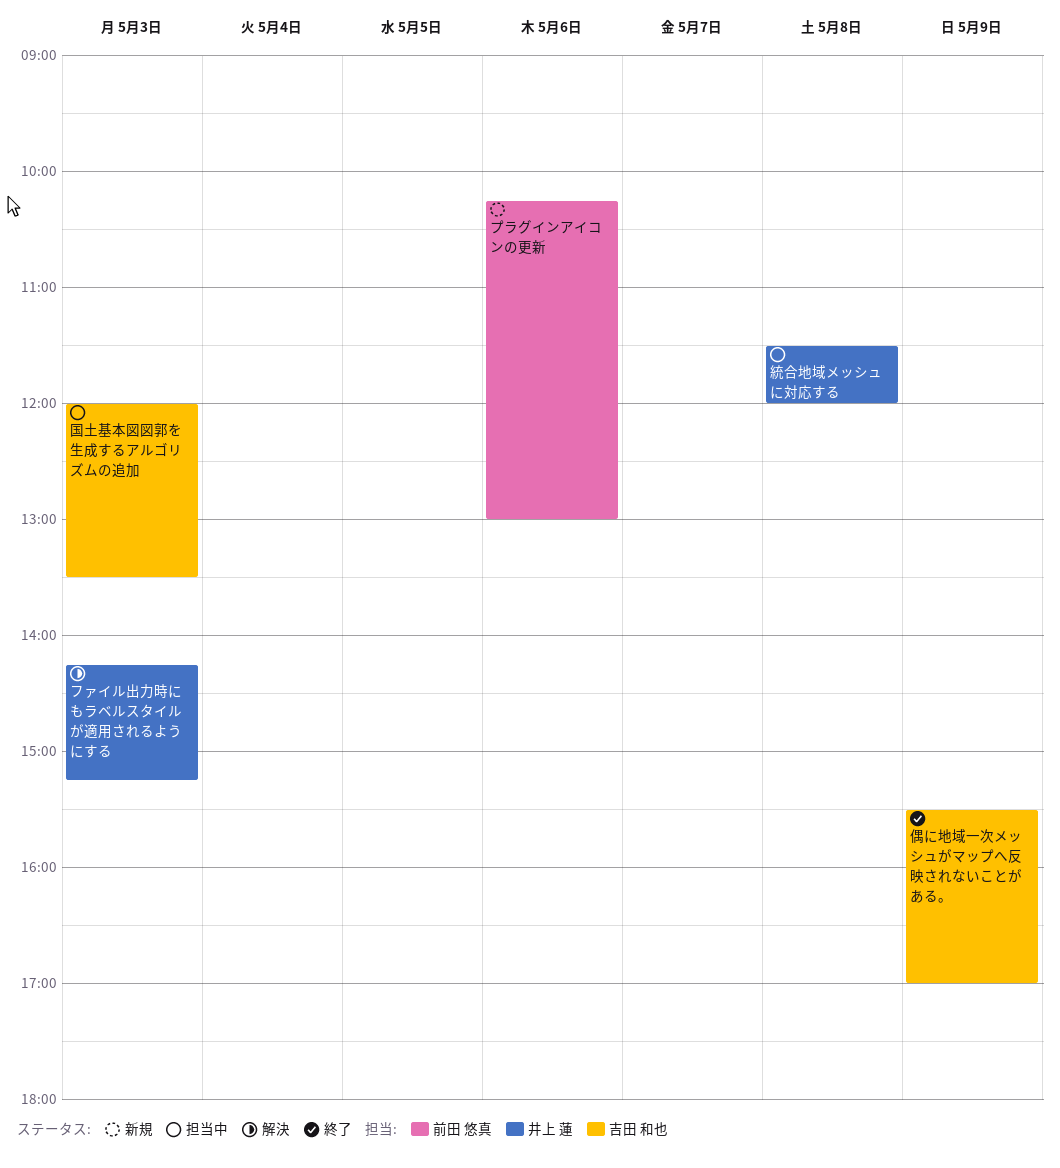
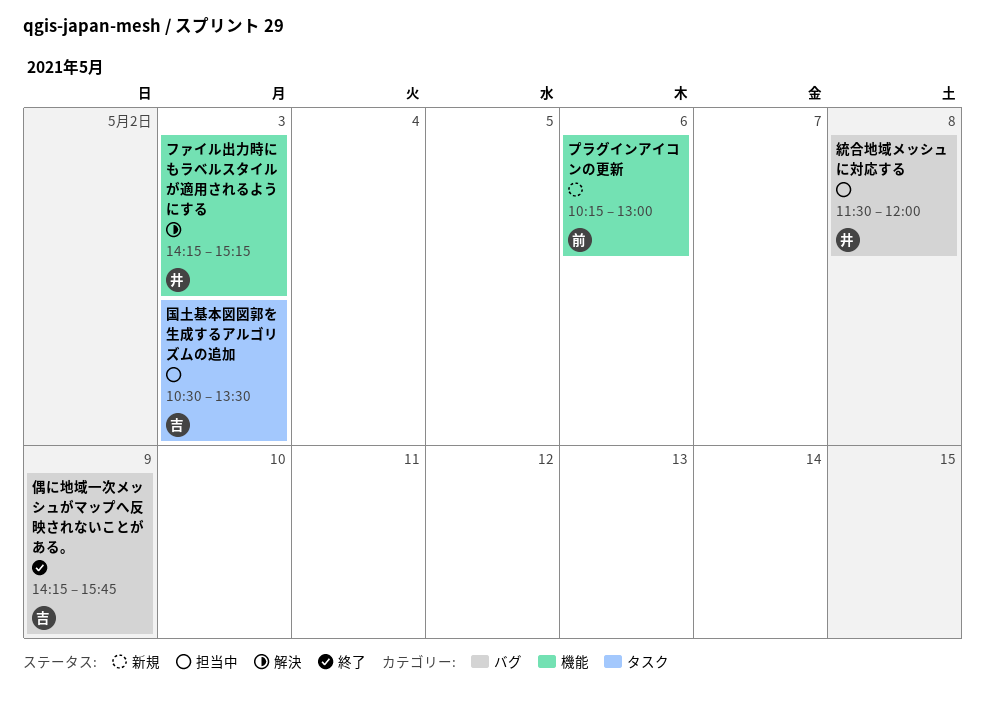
偶に地域一次メッシュがマップへ反映されないことがある。, begins: 15:30 -> 14:15
偶に地域一次メッシュがマップへ反映されないことがある。, ends: 17:00 -> 15:45
国土基本図図郭を生成するアルゴリズムの追加, begins: 12:00 -> 10:30

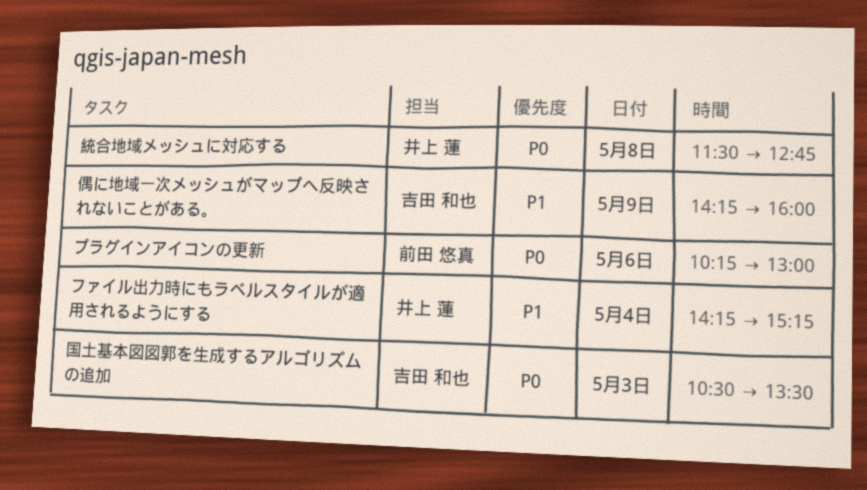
ファイル出力時にもラベルスタイルが適用されるようにする, day: May 3 -> May 4
偶に地域一次メッシュがマップへ反映されないことがある。, ends: 15:45 -> 16:00
統合地域メッシュに対応する, ends: 12:00 -> 12:45

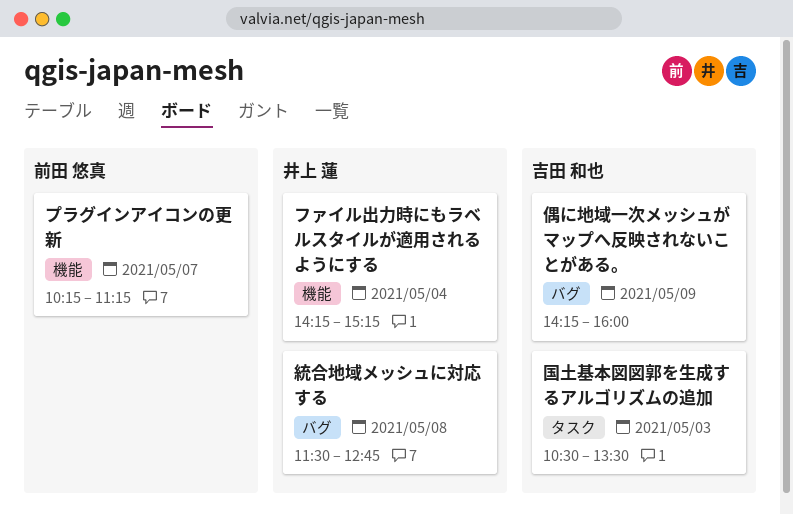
プラグインアイコンの更新, day: May 6 -> May 7
プラグインアイコンの更新, ends: 13:00 -> 11:15

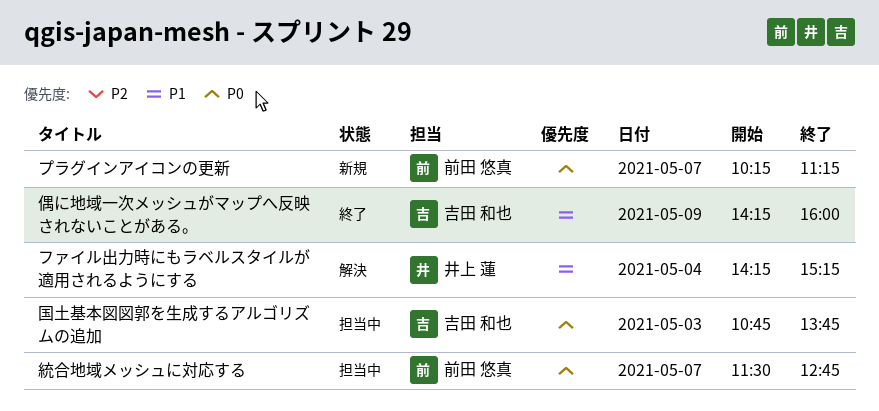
国土基本図図郭を生成するアルゴリズムの追加, begins: 10:30 -> 10:45
国土基本図図郭を生成するアルゴリズムの追加, ends: 13:30 -> 13:45
統合地域メッシュに対応する, owner: 井上 蓮 -> 前田 悠真
統合地域メッシュに対応する, day: May 8 -> May 7

